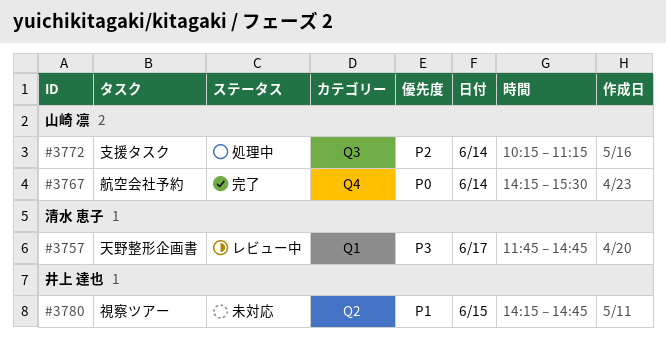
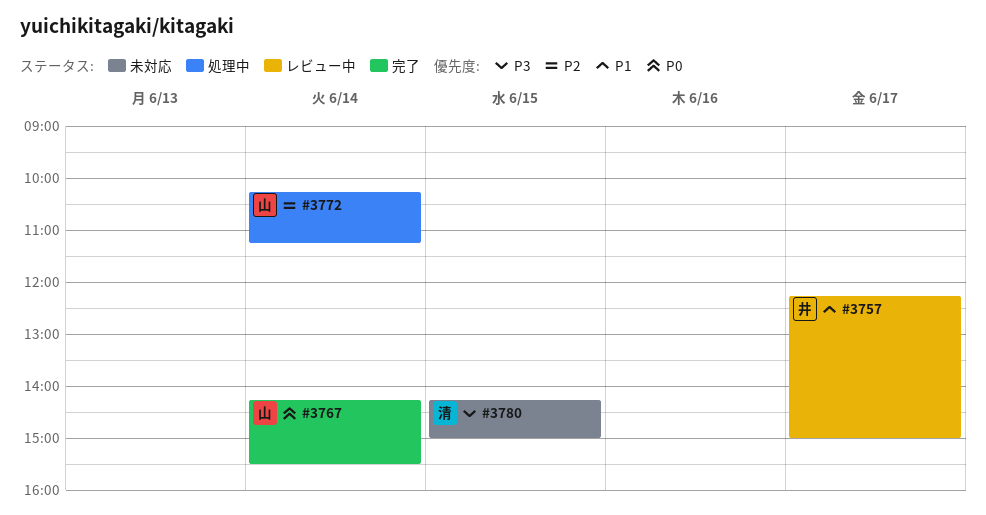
#3757, owner: 清水 恵子 -> 井上 達也
#3757, priority: P3 -> P1
#3757, begins: 11:45 -> 12:15
#3757, ends: 14:45 -> 15:00
#3780, owner: 井上 達也 -> 清水 恵子
#3780, priority: P1 -> P3
#3780, ends: 14:45 -> 15:00

